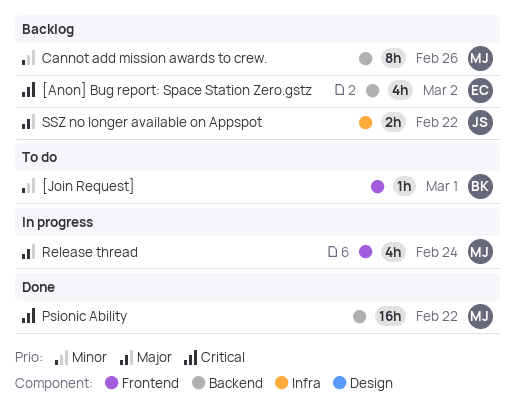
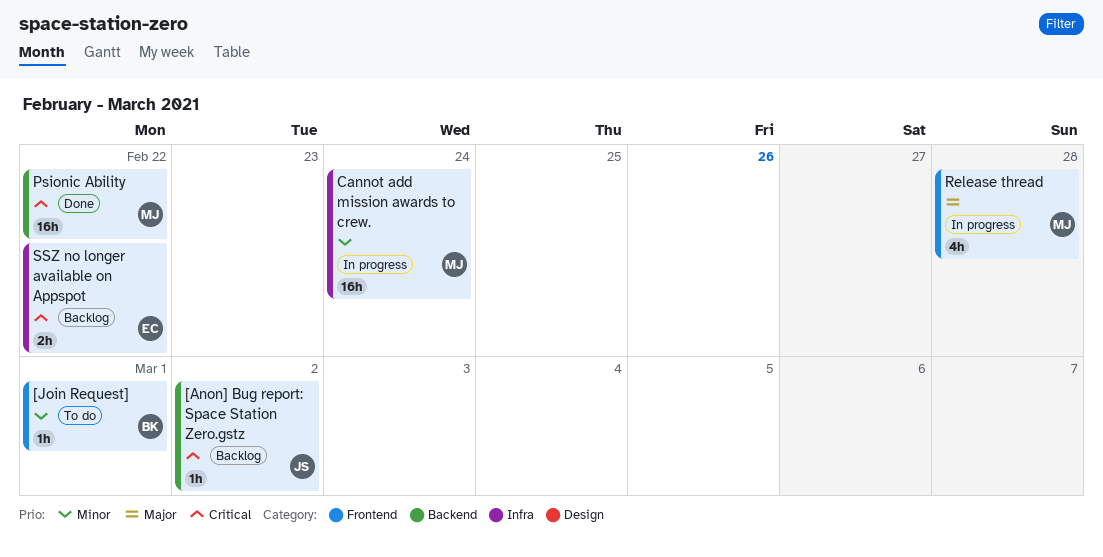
[Anon] Bug report: Space Station Zero.gstz, owner: EC -> JS
[Anon] Bug report: Space Station Zero.gstz, estimate: 4h -> 1h
Cannot add mission awards to crew., status: Backlog -> In progress
Cannot add mission awards to crew., label: Backend -> Infra
Cannot add mission awards to crew., estimate: 8h -> 16h
Cannot add mission awards to crew., due: Feb 26 -> Feb 24
Release thread, due: Feb 24 -> Feb 28
SSZ no longer available on Appspot, owner: JS -> EC
SSZ no longer available on Appspot, priority: Major -> Critical

